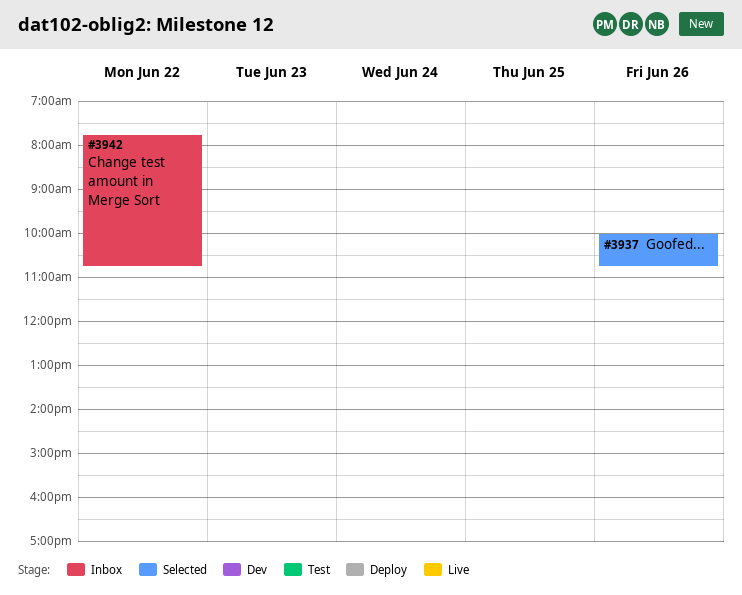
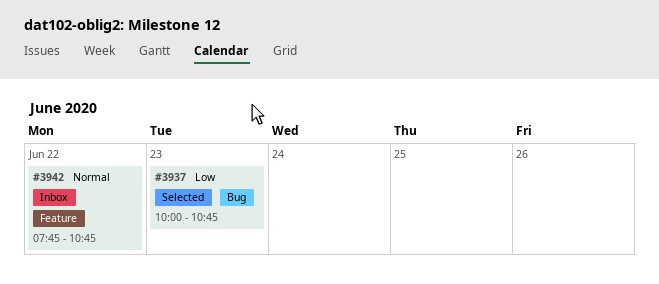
#3937, day: Jun 26 -> Jun 23

